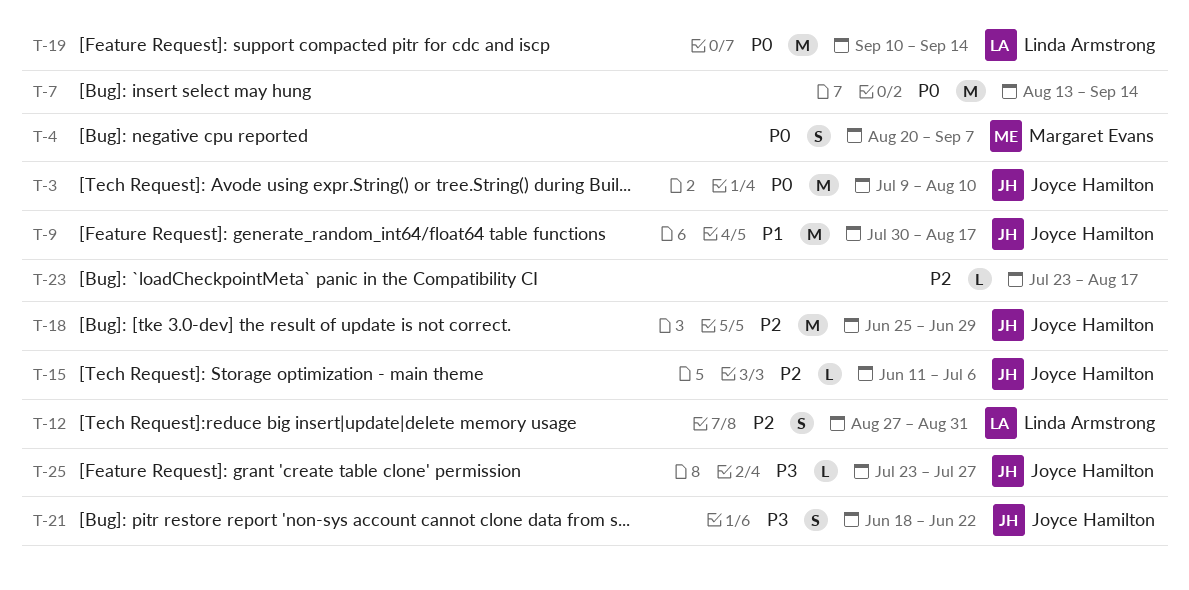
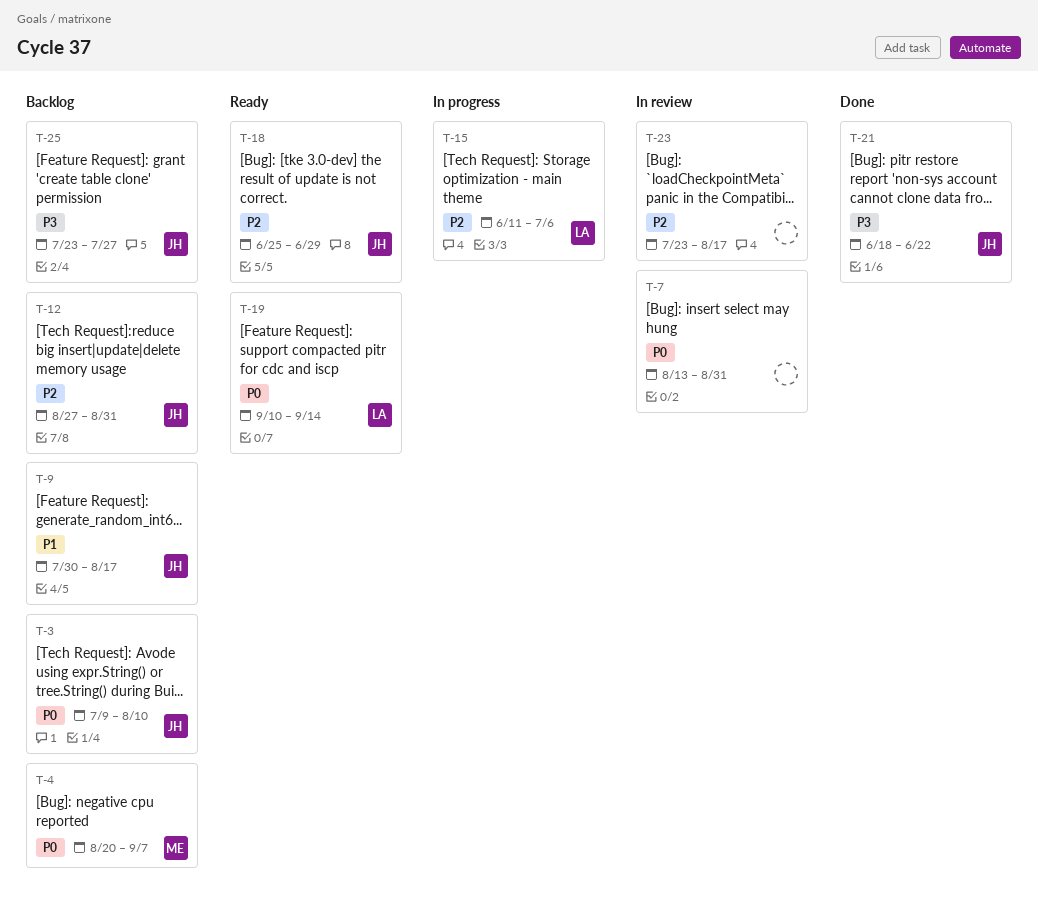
T-7, due: Sep 14 -> Aug 31
T-12, owner: Linda Armstrong -> Joyce Hamilton
T-15, owner: Joyce Hamilton -> Linda Armstrong

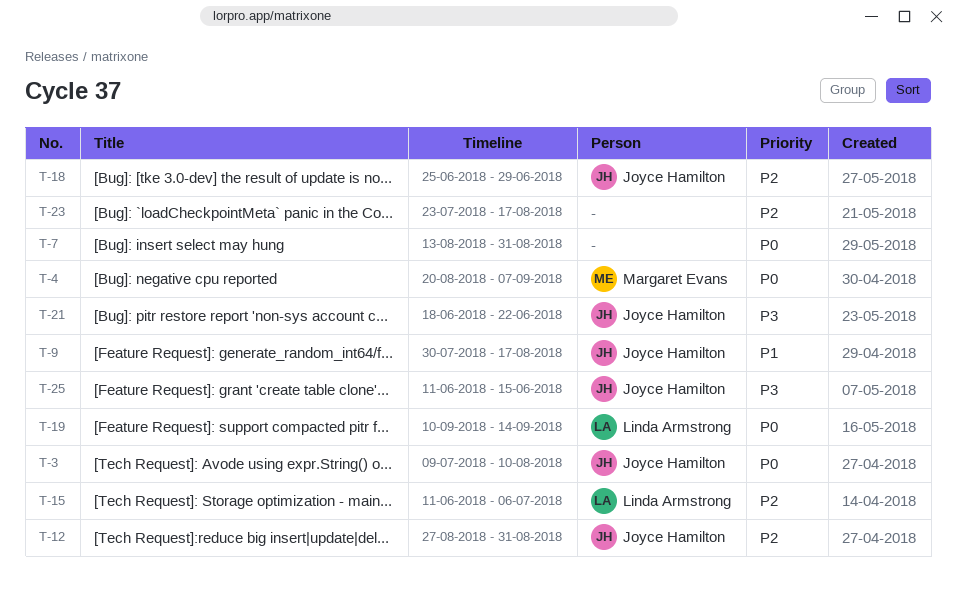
T-25, start: Jul 23 -> Jun 11
T-25, due: Jul 27 -> Jun 15

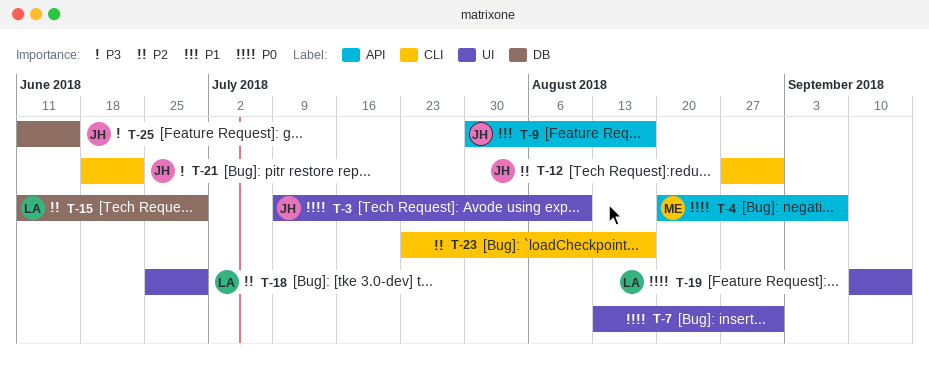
T-15, due: Jul 6 -> Jun 29
T-18, owner: Joyce Hamilton -> Linda Armstrong

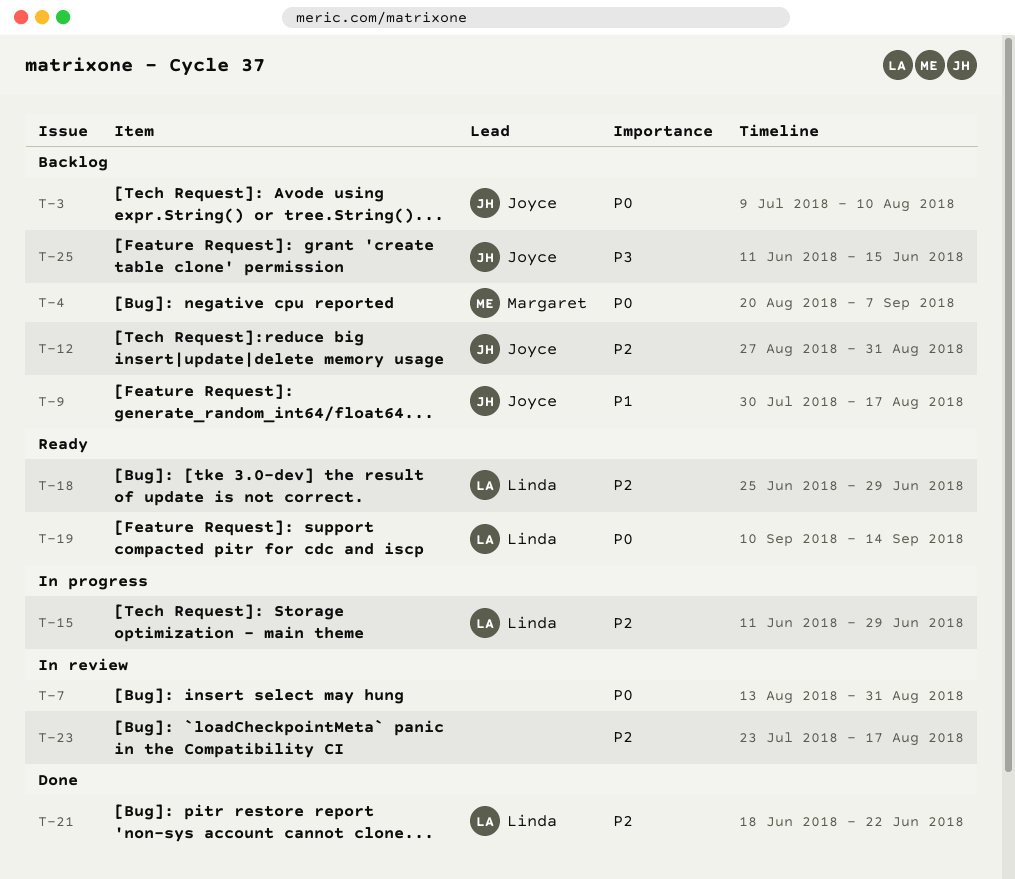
T-21, owner: Joyce -> Linda
T-21, priority: P3 -> P2

